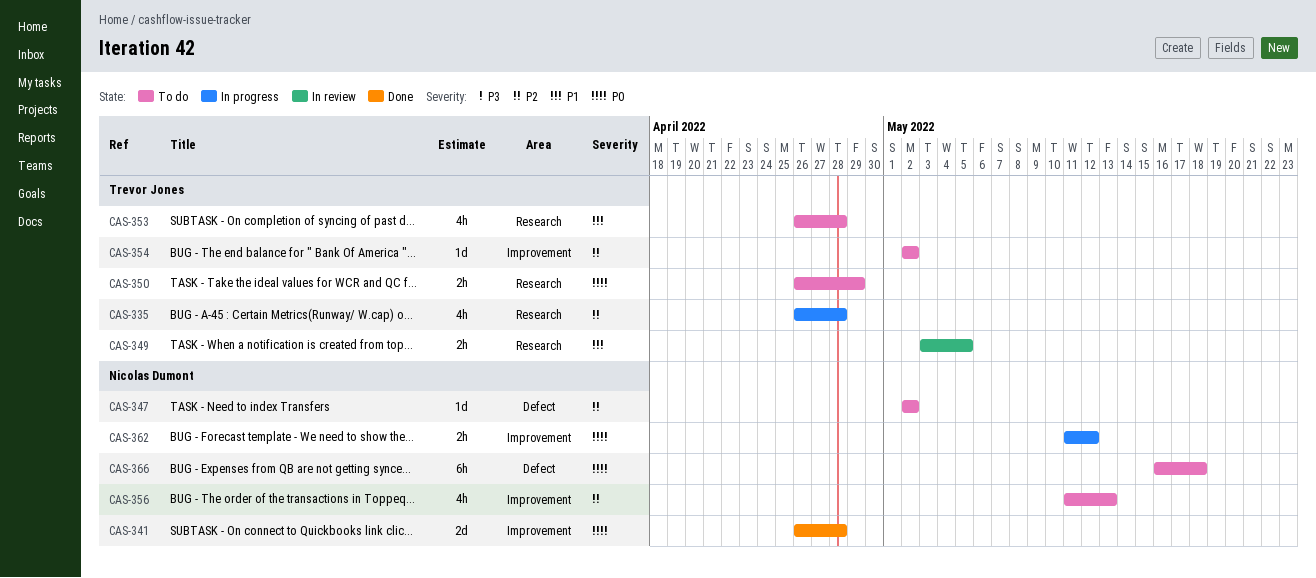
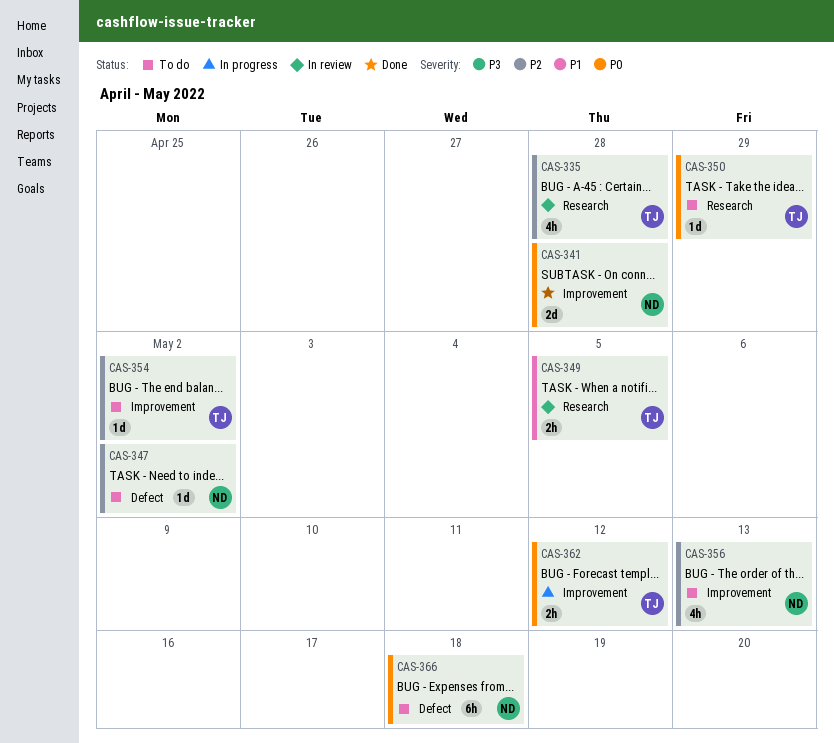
CAS-335, status: In progress -> In review
CAS-350, estimate: 2h -> 1d
CAS-353: present -> none
CAS-362, owner: Nicolas Dumont -> Trevor Jones

